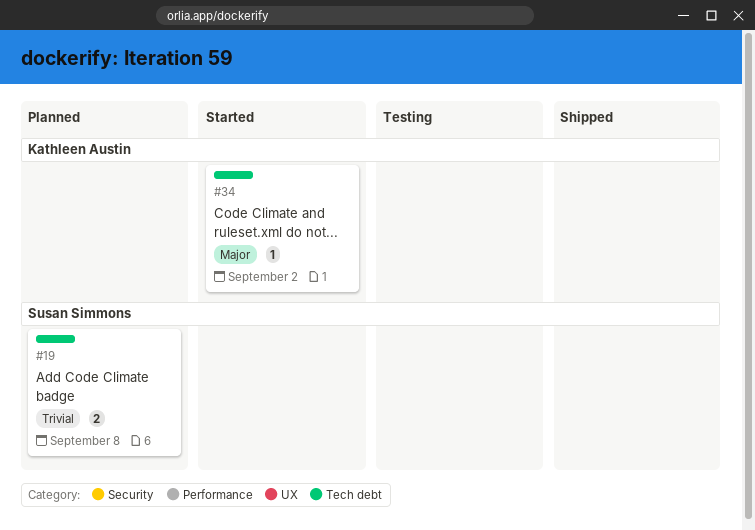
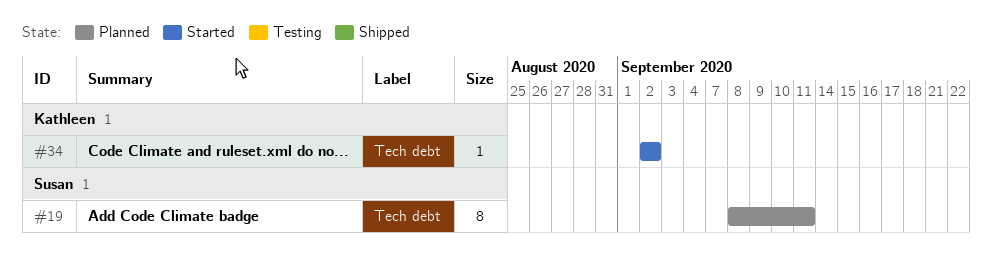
#19, estimate: 2 -> 8
#19, due: Sep 8 -> Sep 11

